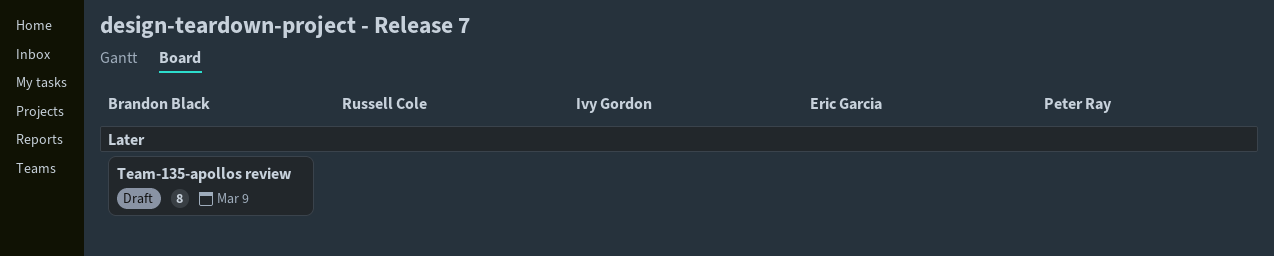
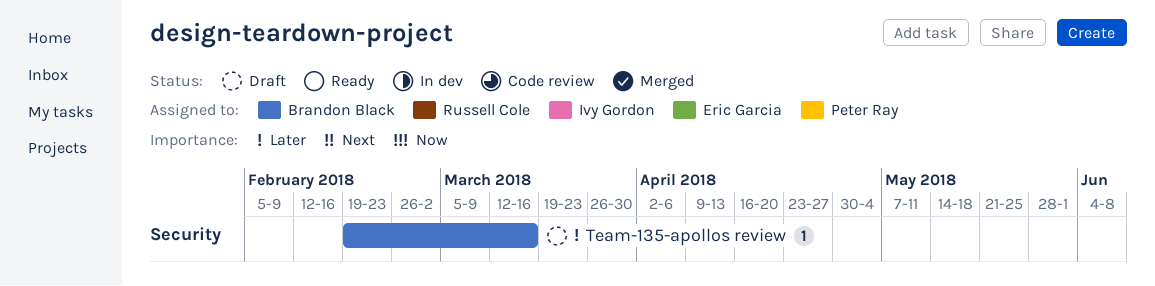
Team-135-apollos review, estimate: 8 -> 1
Team-135-apollos review, due: Mar 9 -> Mar 16

